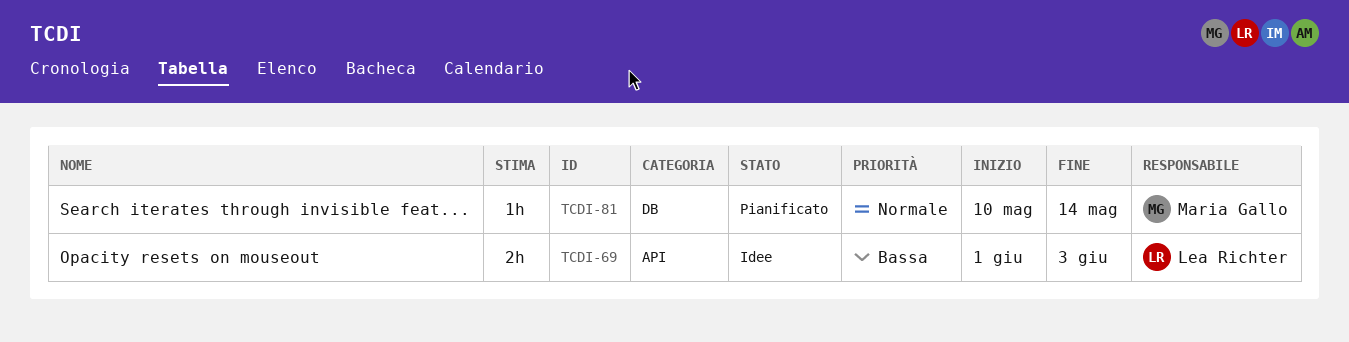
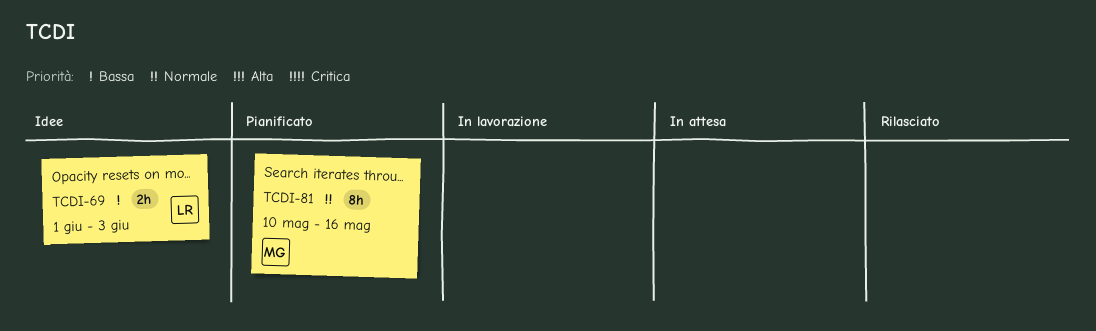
TCDI-81, estimate: 1h -> 8h
TCDI-81, due: May 14 -> May 16

